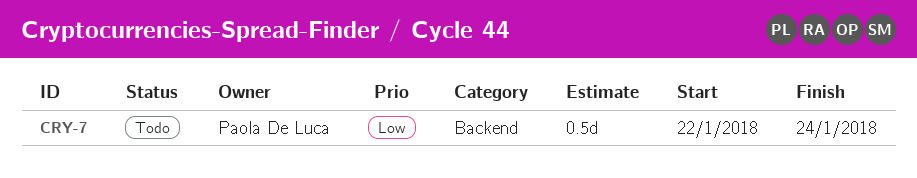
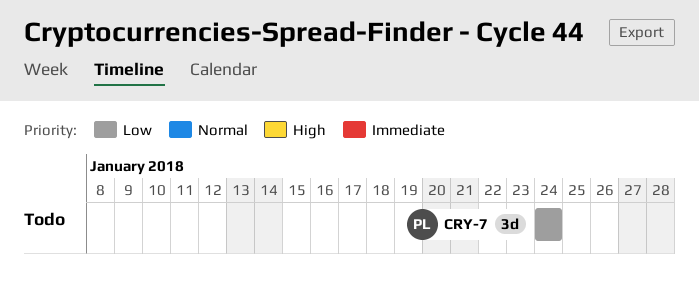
CRY-7, estimate: 0.5d -> 3d
CRY-7, start: Jan 22 -> Jan 24

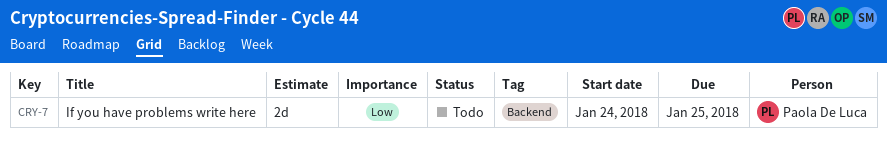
CRY-7, estimate: 3d -> 2d
CRY-7, due: Jan 24 -> Jan 25

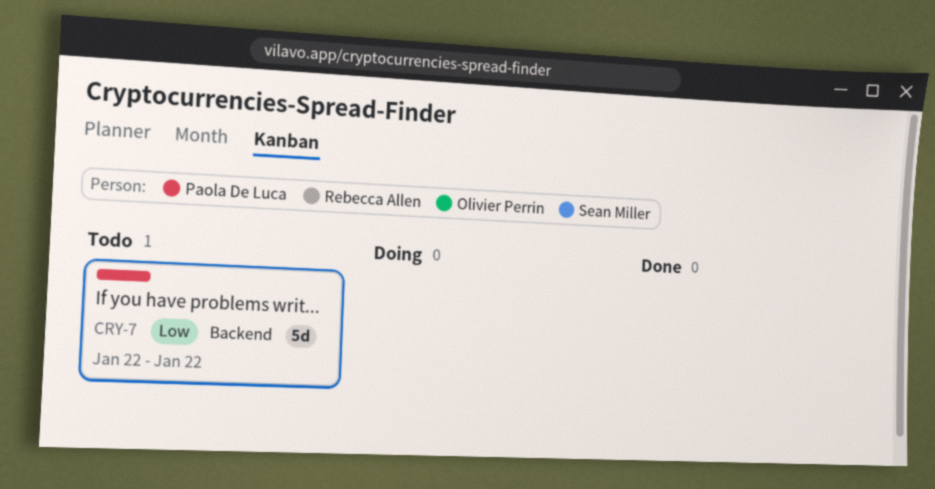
CRY-7, estimate: 2d -> 5d
CRY-7, start: Jan 24 -> Jan 22
CRY-7, due: Jan 25 -> Jan 22

